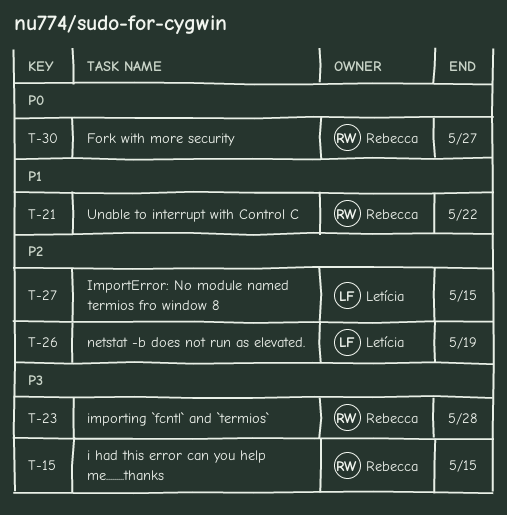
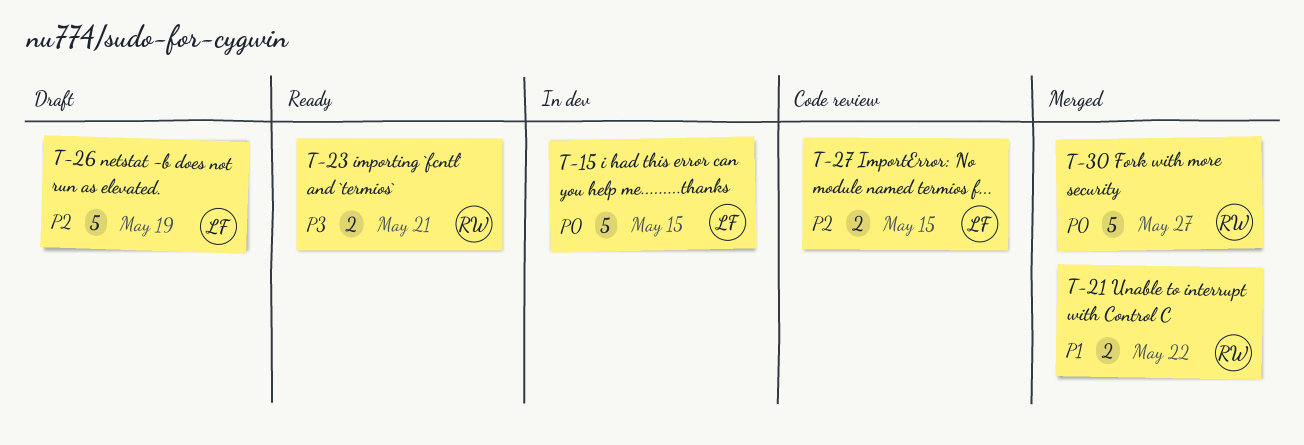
T-15, owner: Rebecca -> Letícia
T-15, priority: P3 -> P0
T-23, due: May 28 -> May 21

